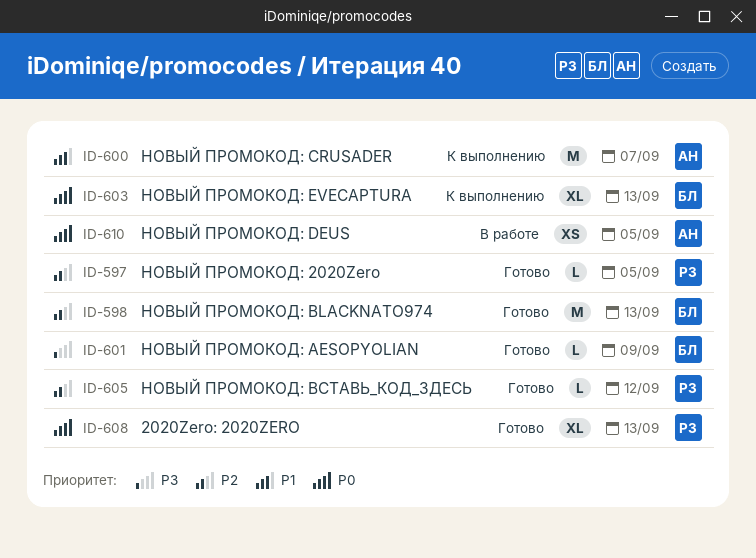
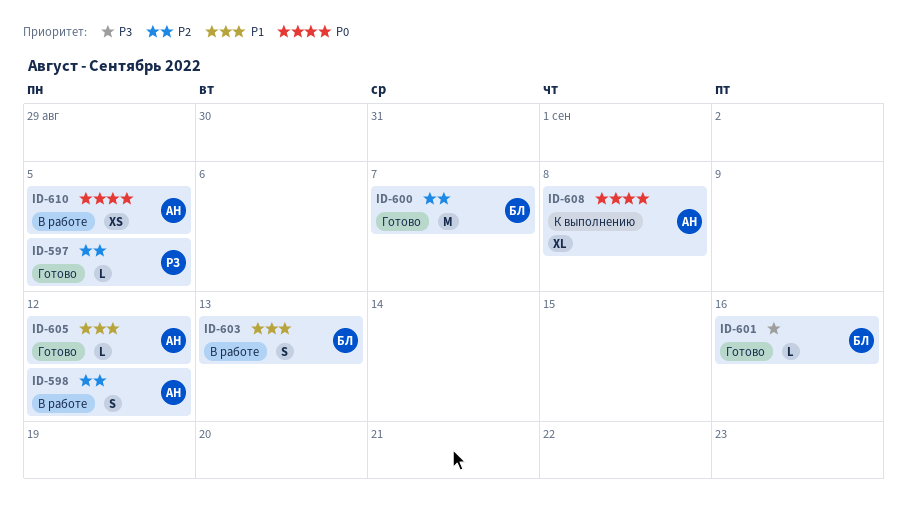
ID-598, status: Готово -> В работе
ID-598, owner: БЛ -> АН
ID-598, estimate: M -> S
ID-598, due: Sep 13 -> Sep 12
ID-600, status: К выполнению -> Готово
ID-600, owner: АН -> БЛ
ID-600, priority: P1 -> P2
ID-601, due: Sep 9 -> Sep 16
ID-603, status: К выполнению -> В работе
ID-603, priority: P0 -> P1
ID-603, estimate: XL -> S
ID-605, owner: РЗ -> АН
ID-605, priority: P2 -> P1
ID-608, status: Готово -> К выполнению
ID-608, owner: РЗ -> АН
ID-608, due: Sep 13 -> Sep 8

